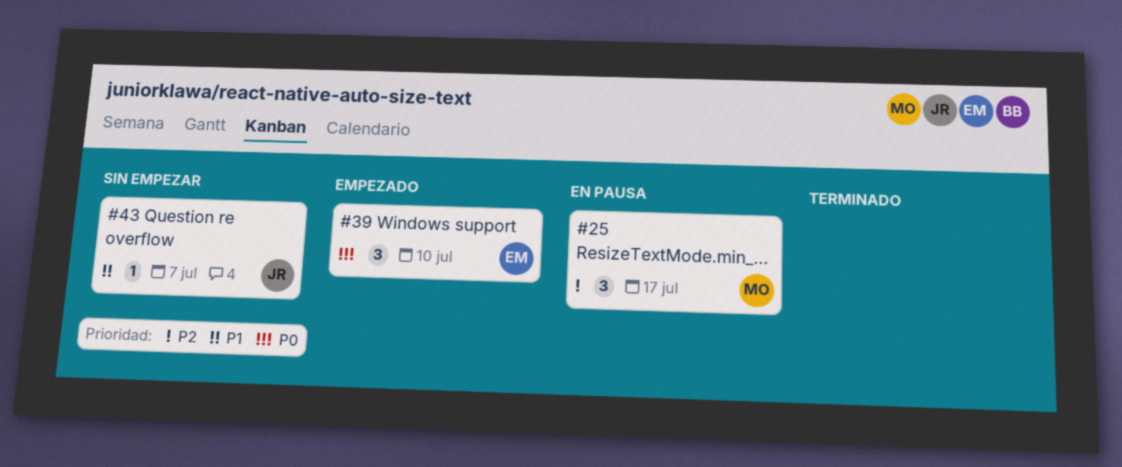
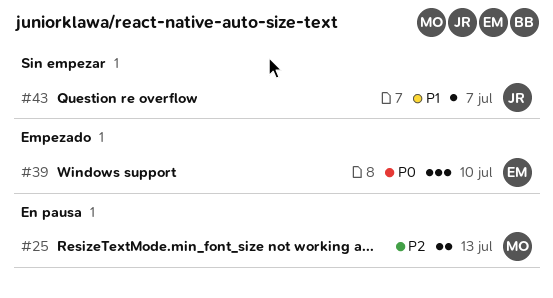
#25, estimate: 3 -> 2
#25, due: Jul 17 -> Jul 13

